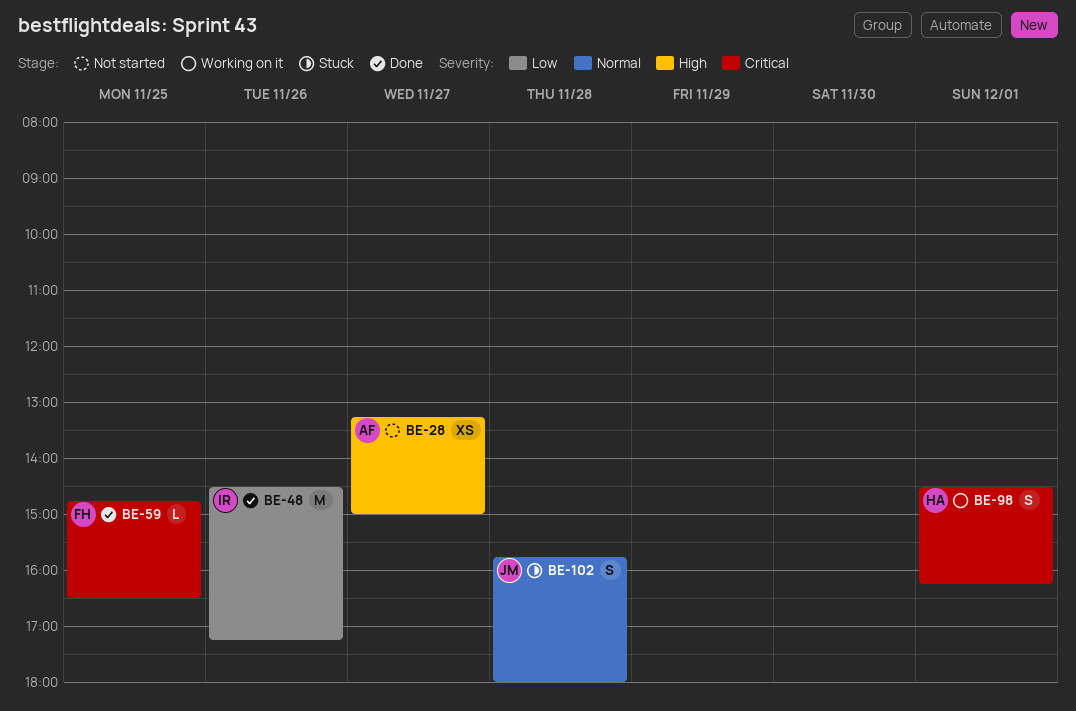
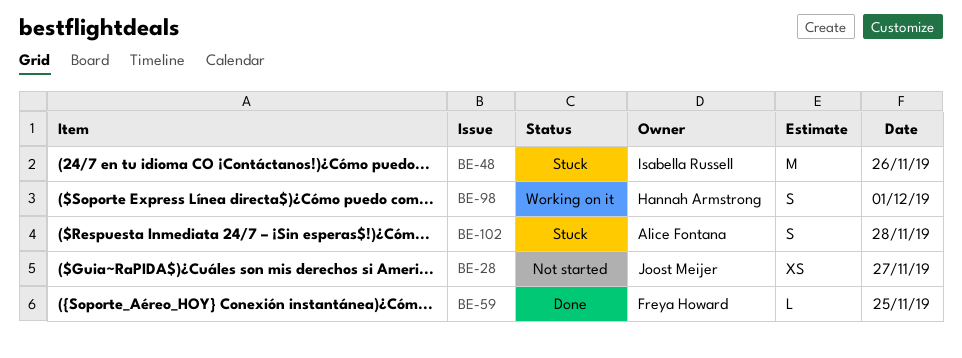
BE-28, owner: Alice Fontana -> Joost Meijer
BE-48, status: Done -> Stuck
BE-102, owner: Joost Meijer -> Alice Fontana

